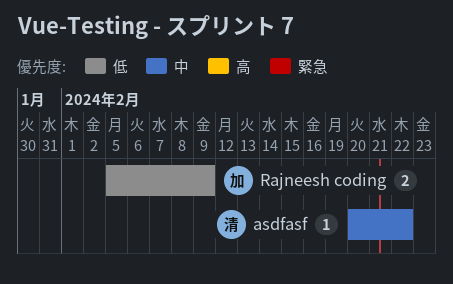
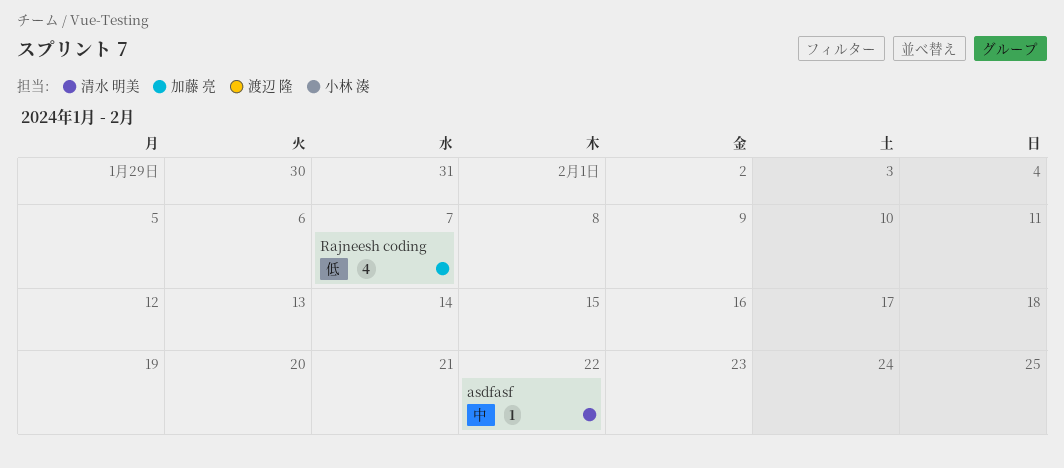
Rajneesh coding, estimate: 2 -> 4
Rajneesh coding, due: Feb 9 -> Feb 7

